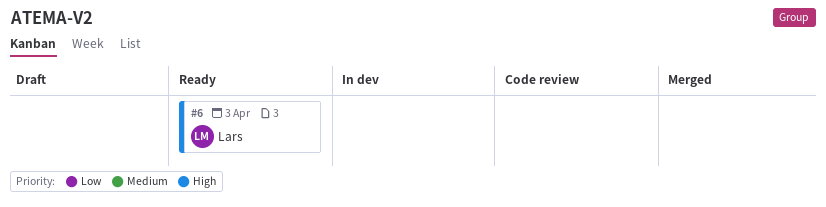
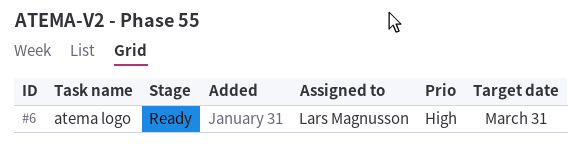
#6, due: Apr 3 -> Mar 31

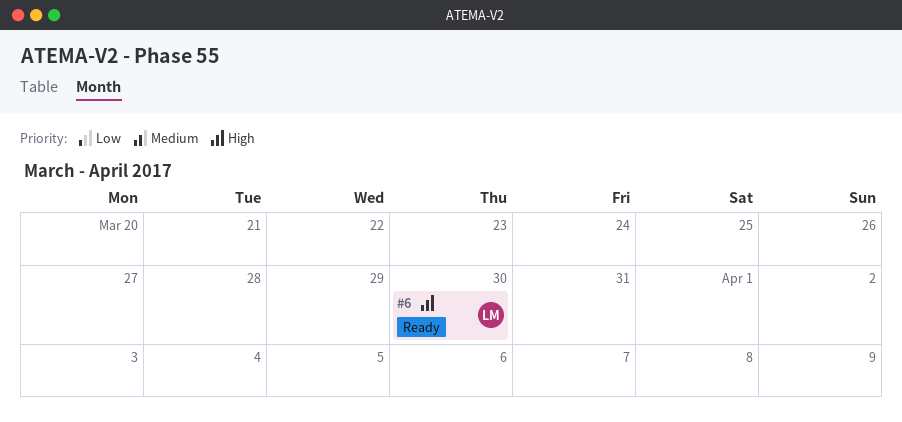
#6, due: Mar 31 -> Mar 30

